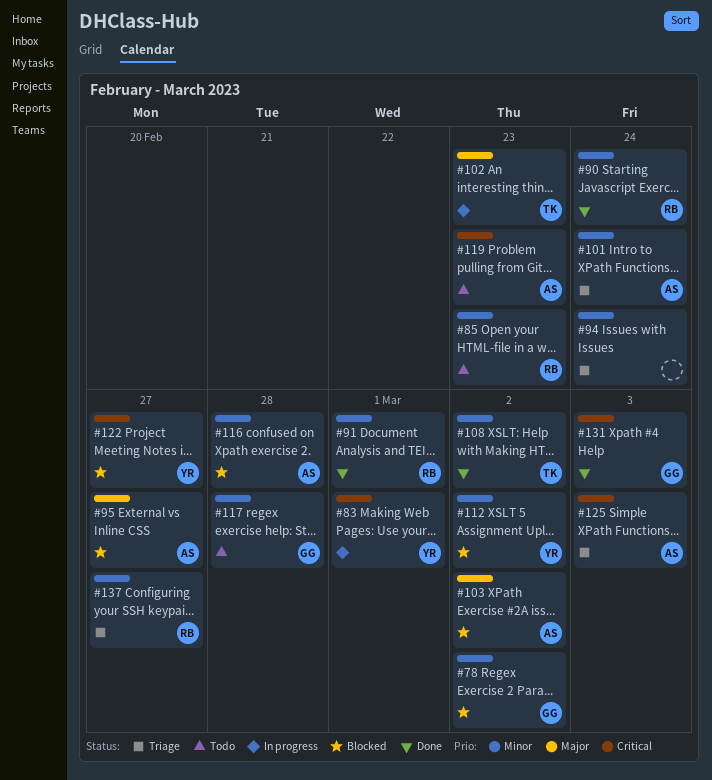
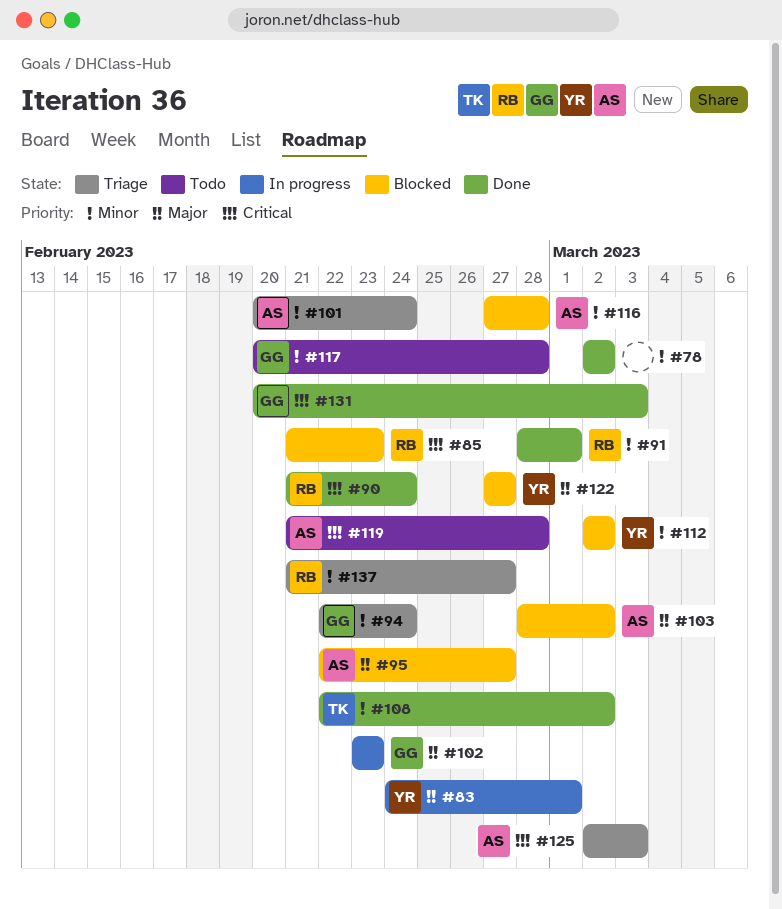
#78, status: Blocked -> Done
#78, owner: GG -> none
#83, priority: Critical -> Major
#85, status: Todo -> Blocked
#85, priority: Minor -> Critical
#90, priority: Minor -> Critical
#94, owner: none -> GG
#102, owner: TK -> GG
#119, due: Feb 23 -> Feb 28
#122, priority: Critical -> Major

